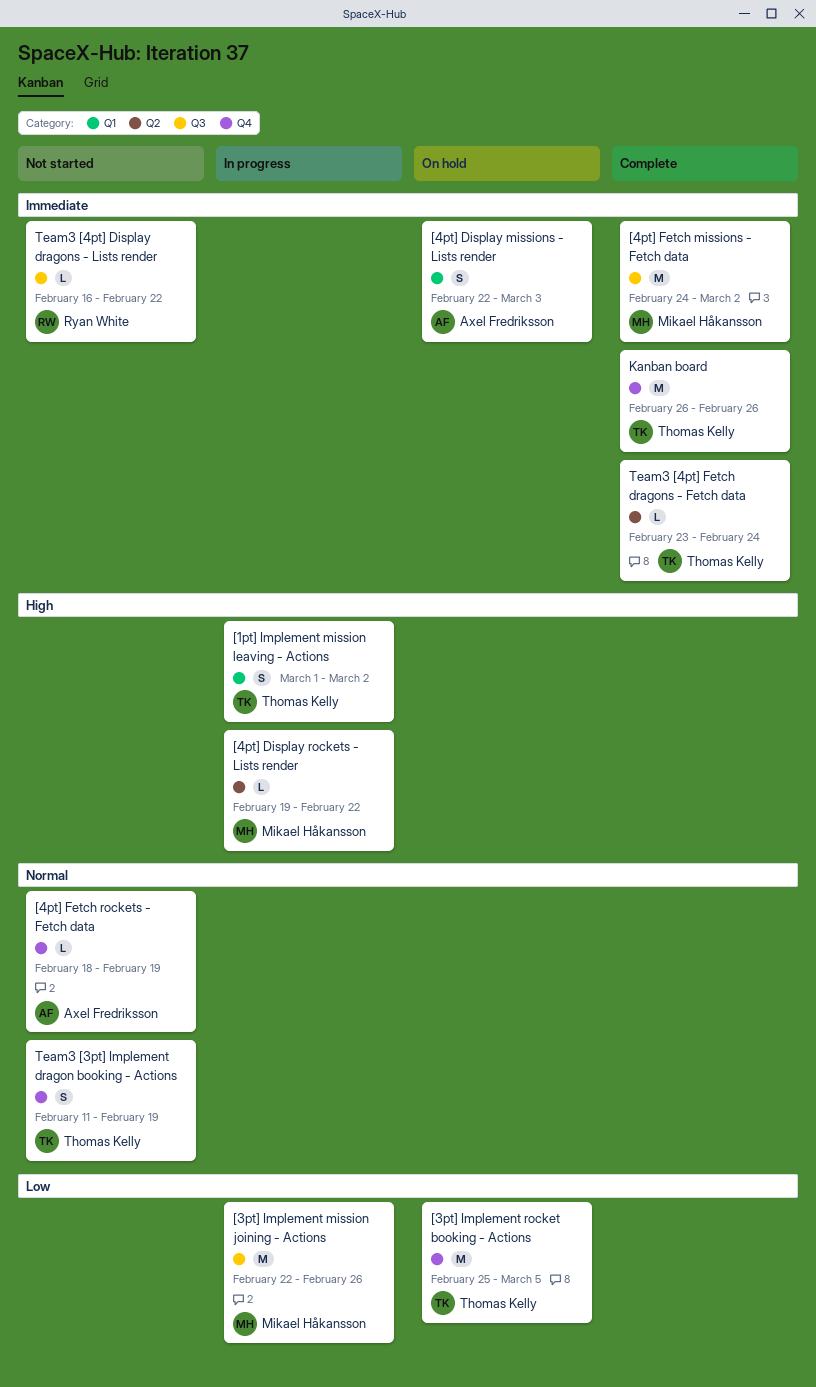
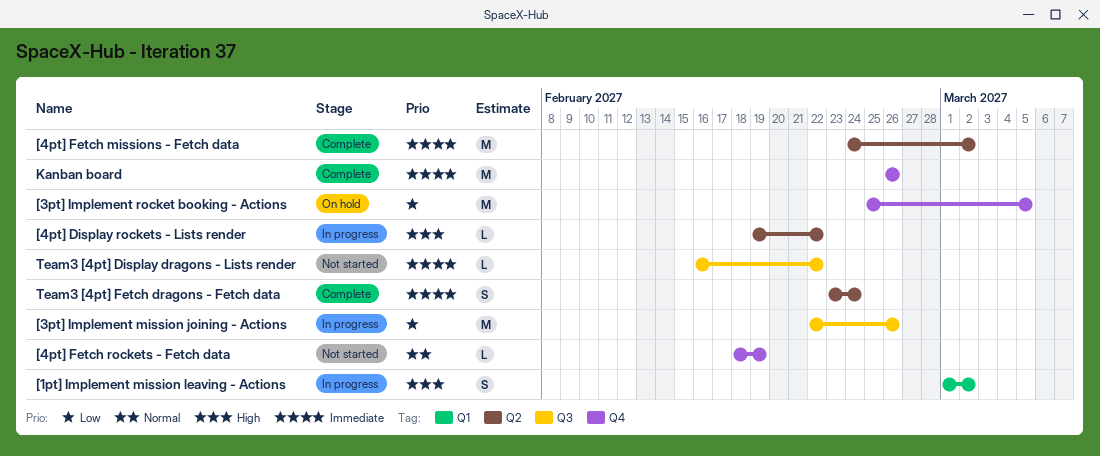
[4pt] Display missions - Lists render: present -> none
[4pt] Fetch missions - Fetch data, label: Q3 -> Q2
Team3 [3pt] Implement dragon booking - Actions: present -> none
Team3 [4pt] Fetch dragons - Fetch data, estimate: L -> S

